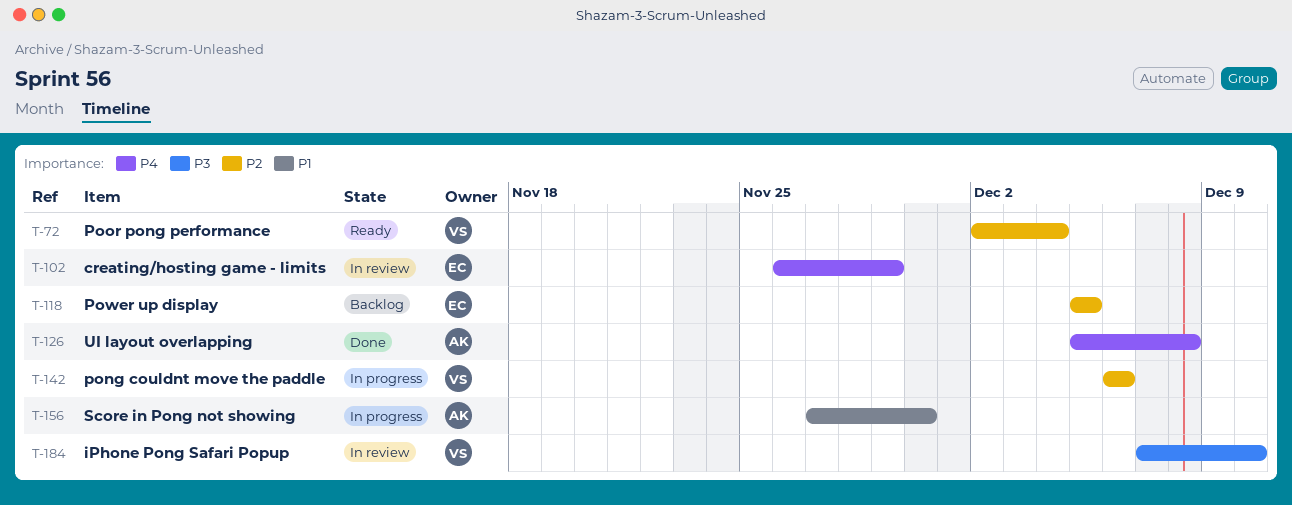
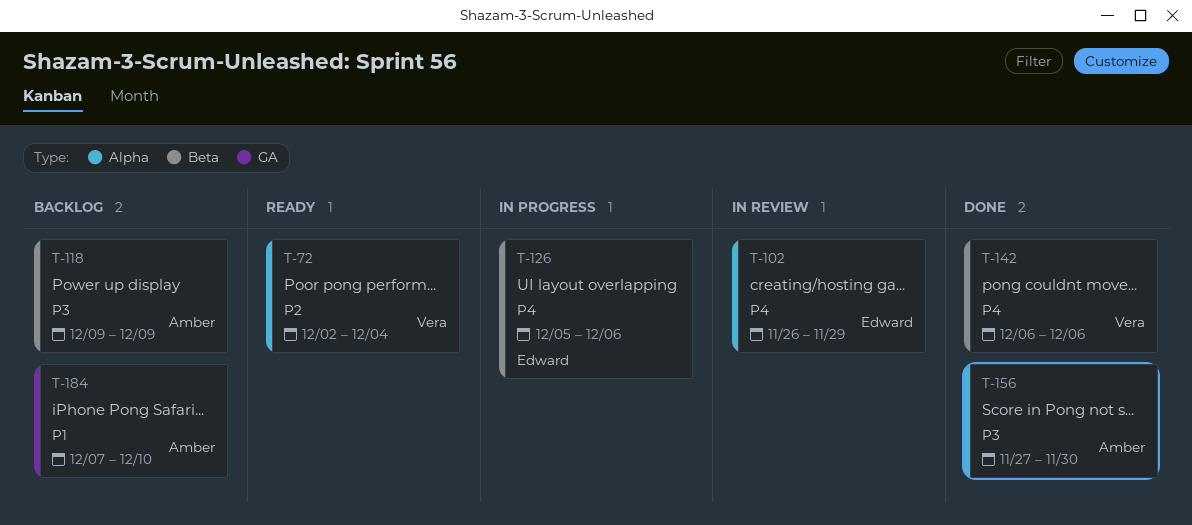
T-118, owner: Edward -> Amber
T-118, priority: P2 -> P3
T-118, start: Dec 5 -> Dec 9
T-118, due: Dec 5 -> Dec 9
T-126, status: Done -> In progress
T-126, owner: Amber -> Edward
T-126, due: Dec 8 -> Dec 6
T-142, status: In progress -> Done
T-142, priority: P2 -> P4
T-156, status: In progress -> Done
T-156, priority: P1 -> P3
T-184, status: In review -> Backlog
T-184, owner: Vera -> Amber
T-184, priority: P3 -> P1

